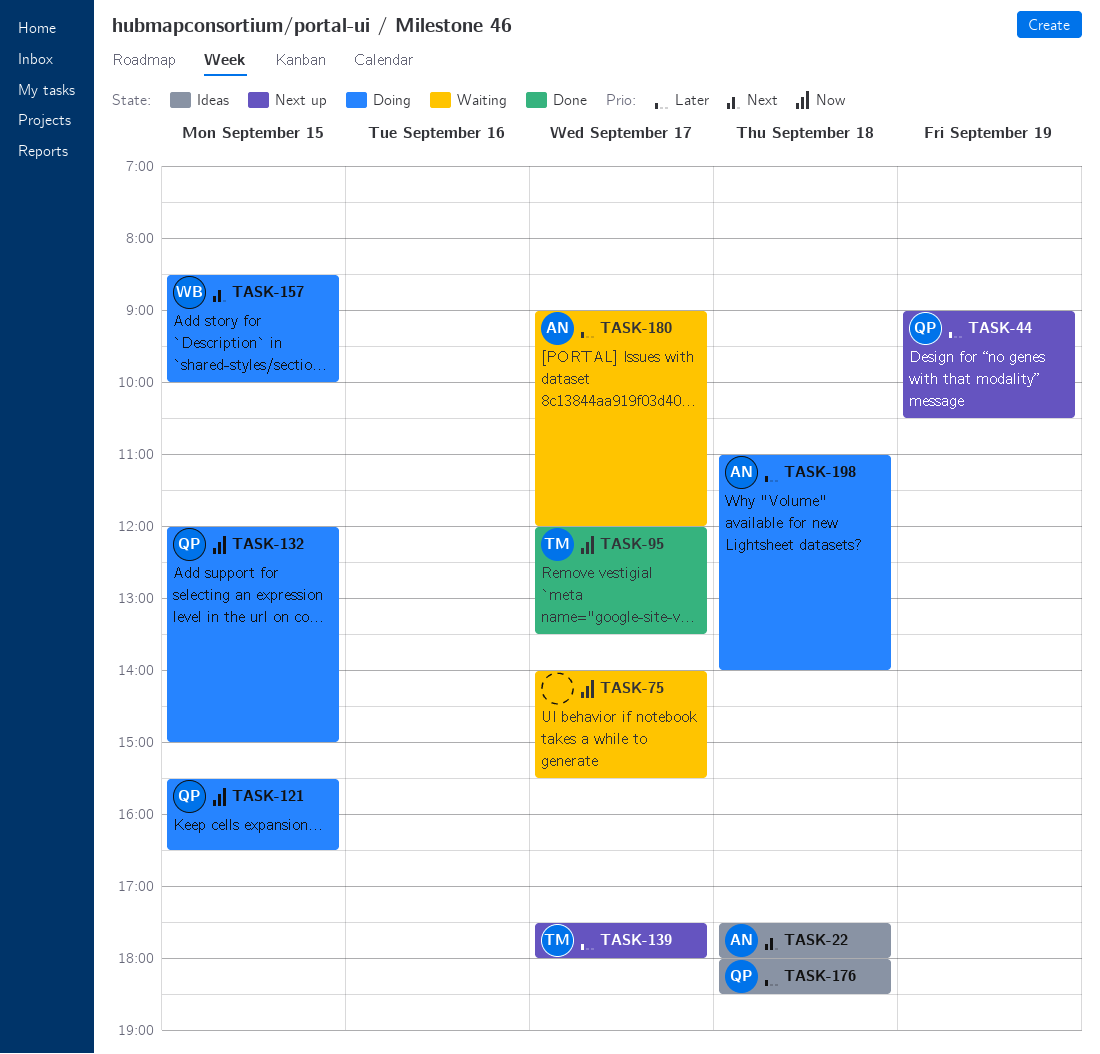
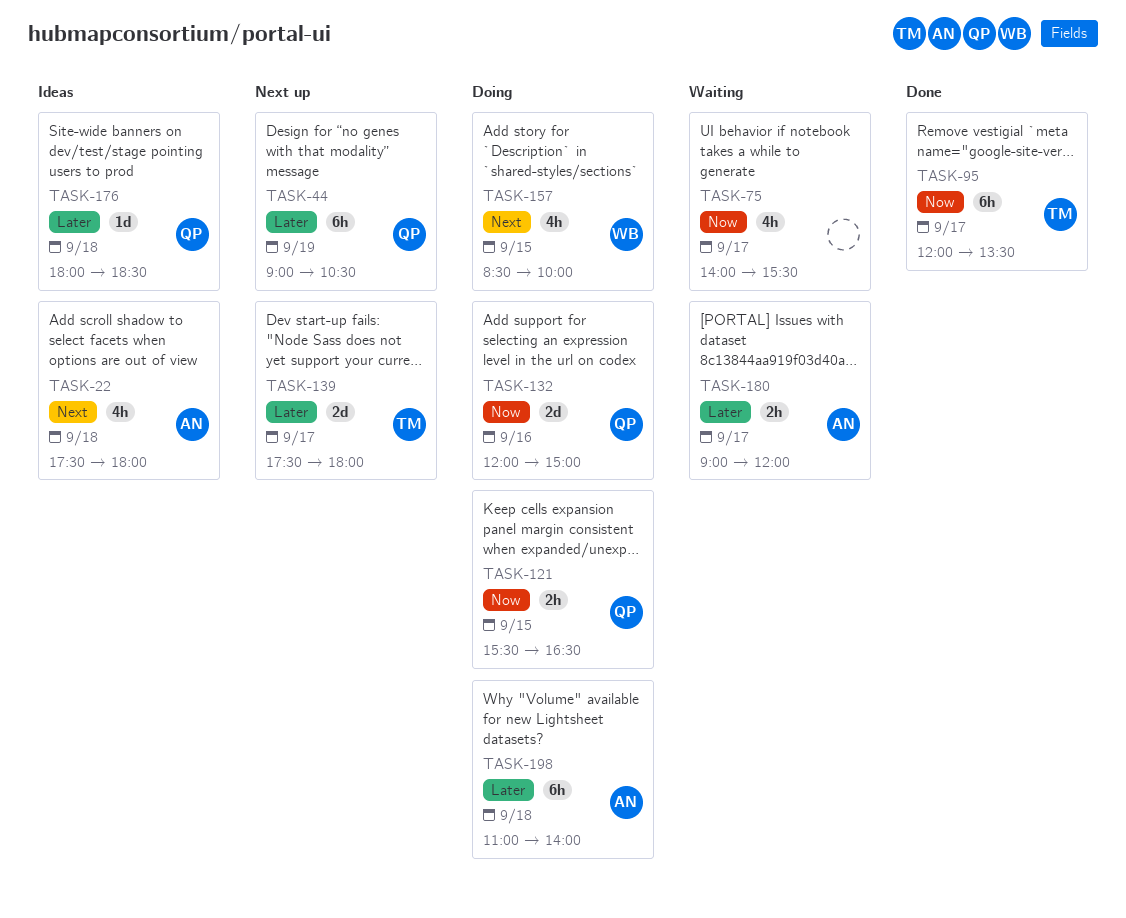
TASK-132, day: Sep 15 -> Sep 16

